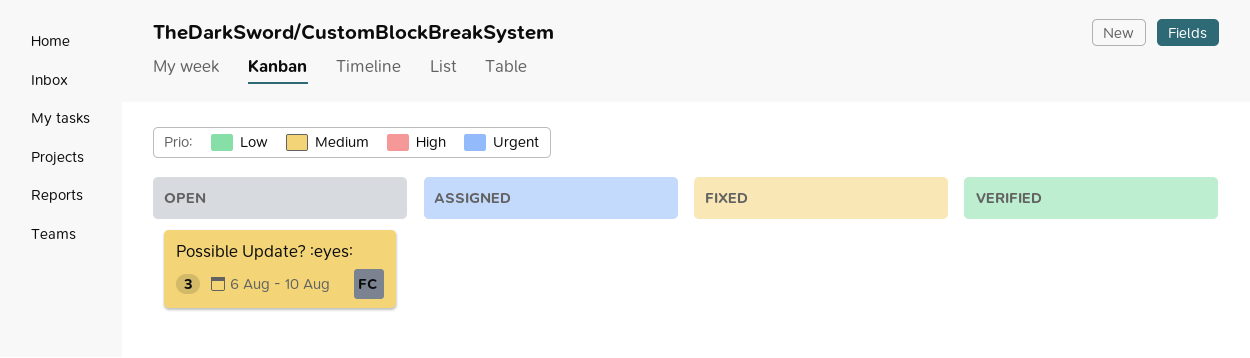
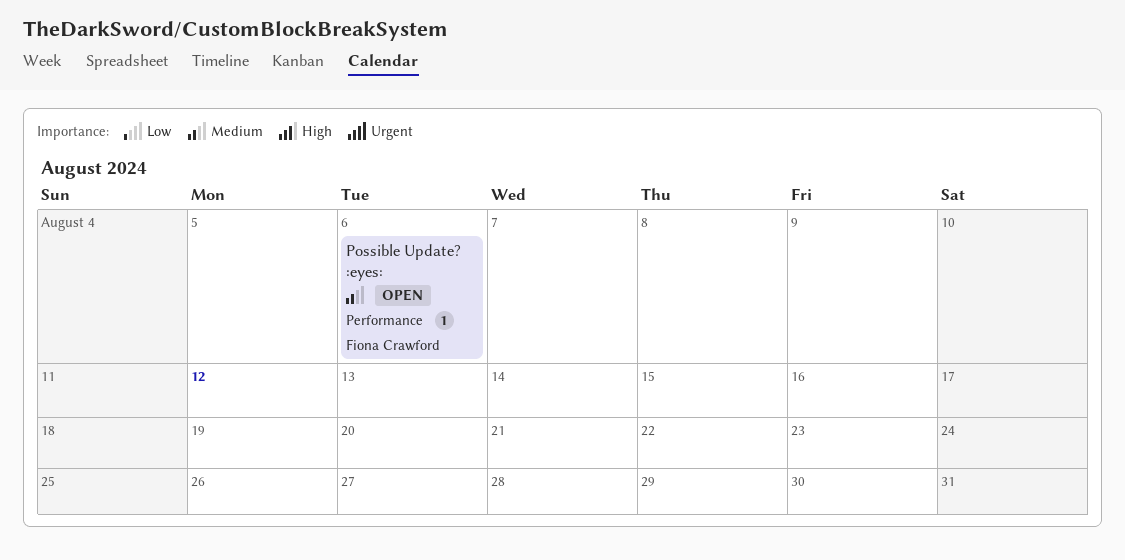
Possible Update? :eyes:, estimate: 3 -> 1
Possible Update? :eyes:, due: Aug 10 -> Aug 6

